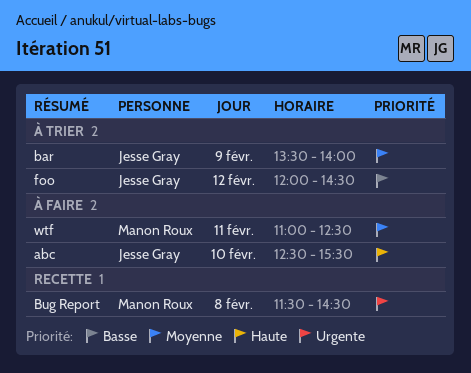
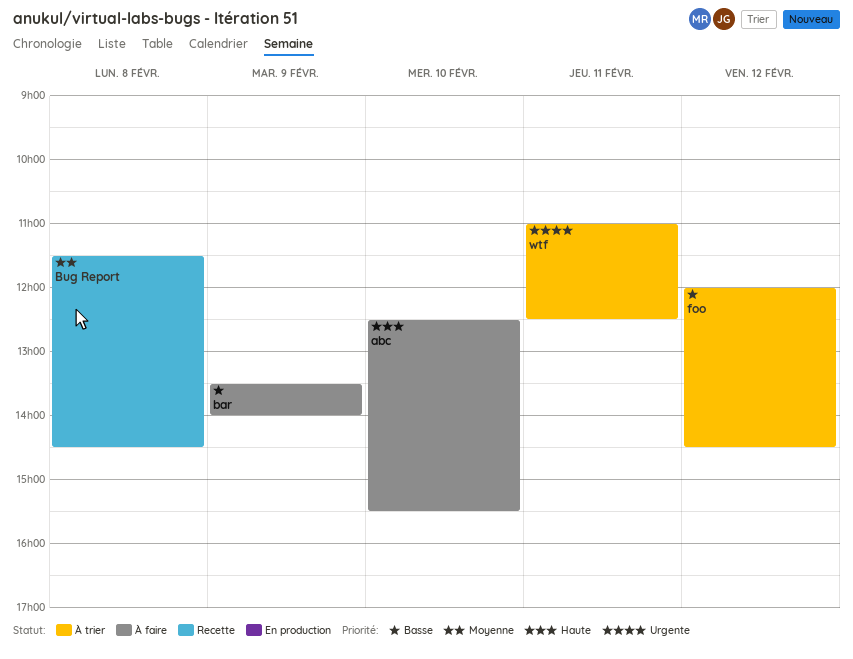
bar, status: À trier -> À faire
bar, priority: Moyenne -> Basse
Bug Report, priority: Urgente -> Moyenne
wtf, status: À faire -> À trier
wtf, priority: Moyenne -> Urgente

